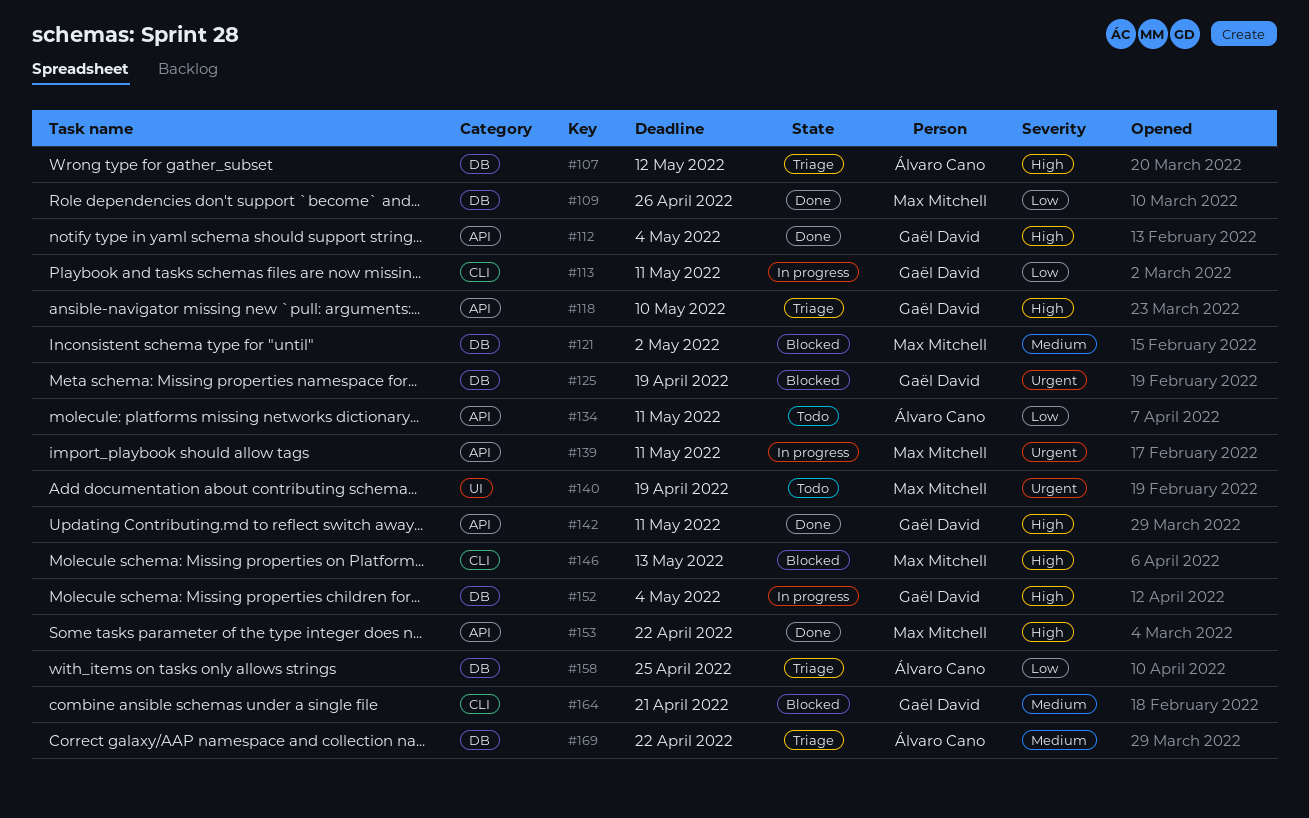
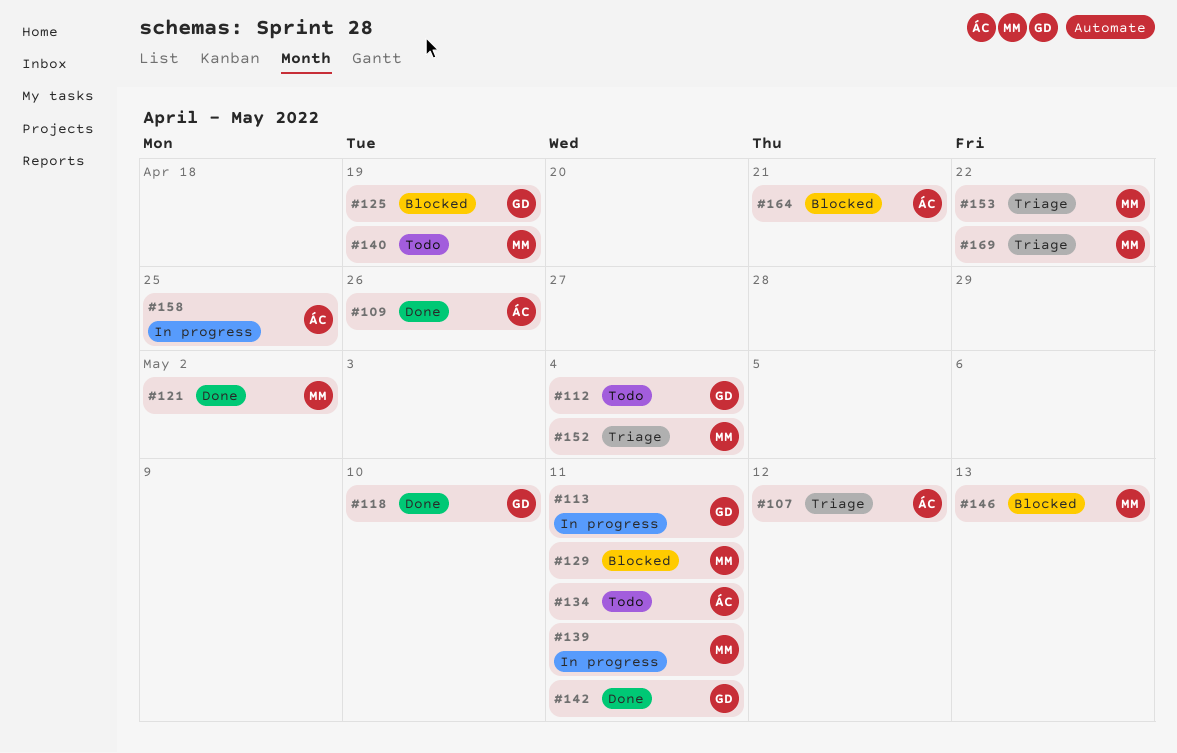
#109, owner: Max Mitchell -> Álvaro Cano
#112, status: Done -> Todo
#118, status: Triage -> Done
#121, status: Blocked -> Done
#129: none -> present
#152, status: In progress -> Triage
#152, owner: Gaël David -> Max Mitchell
#153, status: Done -> Triage
#158, status: Triage -> In progress
#164, owner: Gaël David -> Álvaro Cano
#169, owner: Álvaro Cano -> Max Mitchell

